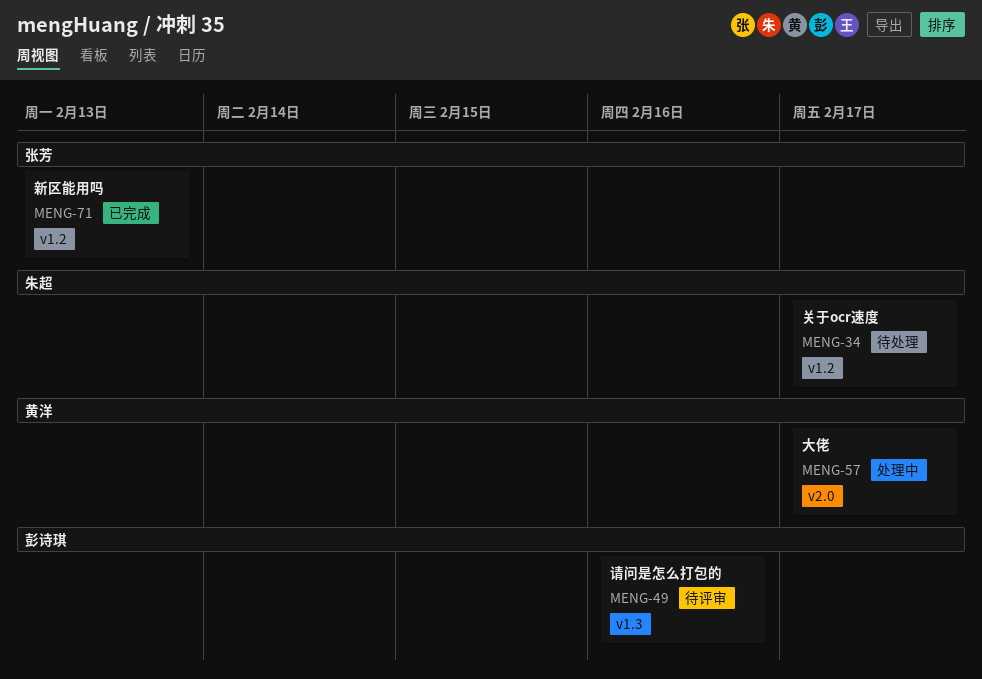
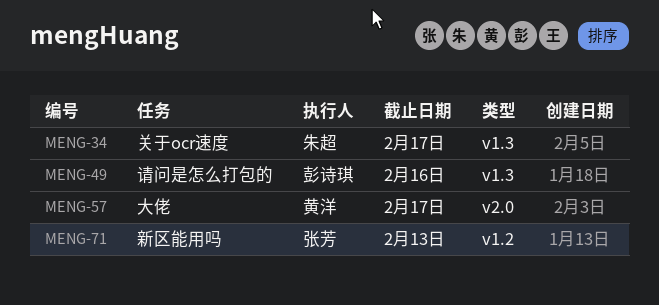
MENG-34, label: v1.2 -> v1.3

